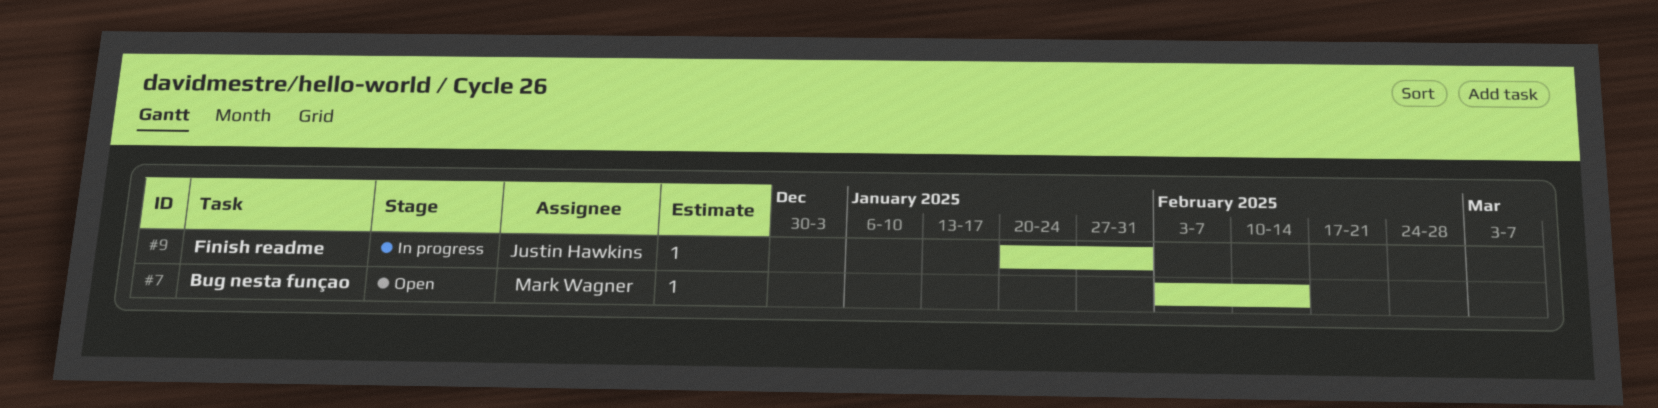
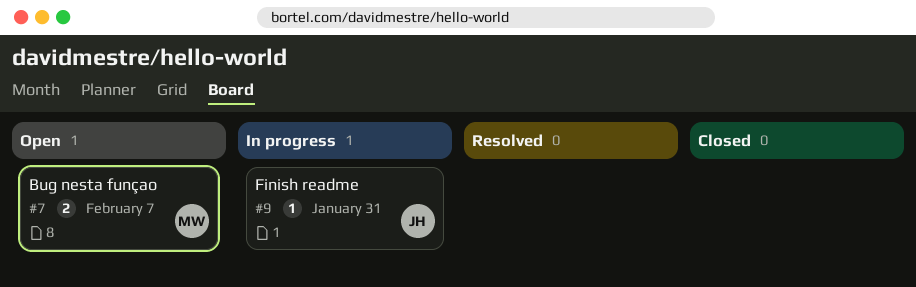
#7, estimate: 1 -> 2
#7, due: Feb 14 -> Feb 7

